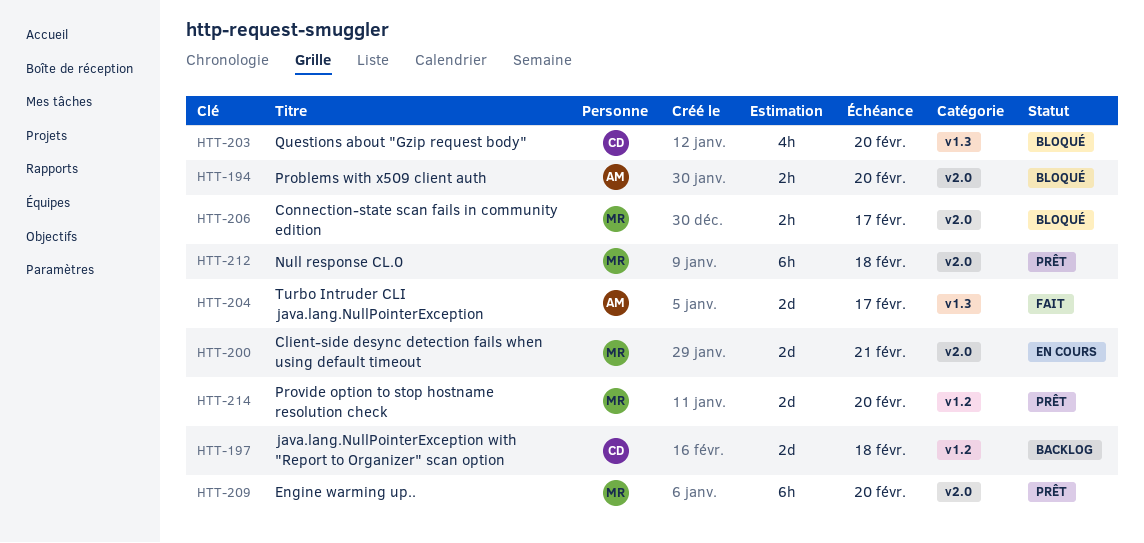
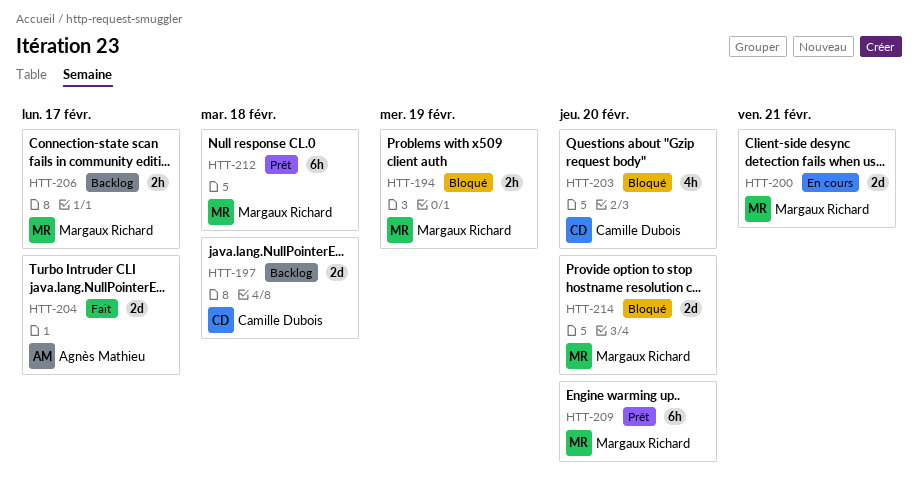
HTT-194, owner: Agnès Mathieu -> Margaux Richard
HTT-194, due: Feb 20 -> Feb 19
HTT-206, status: Bloqué -> Backlog
HTT-214, status: Prêt -> Bloqué

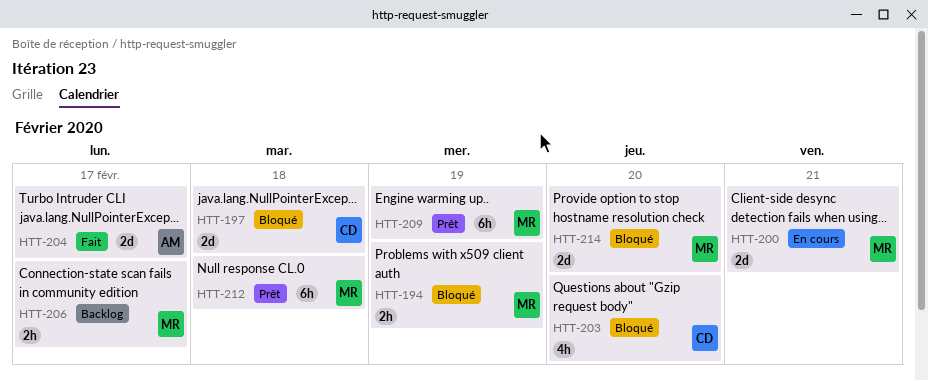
HTT-197, status: Backlog -> Bloqué
HTT-209, due: Feb 20 -> Feb 19

